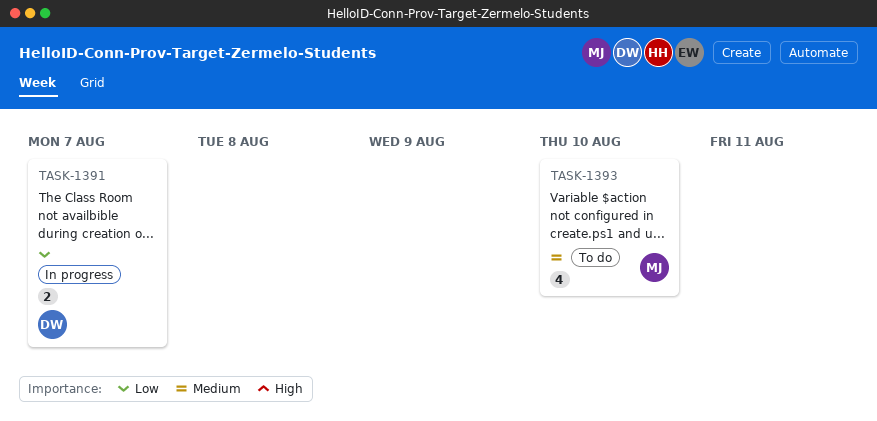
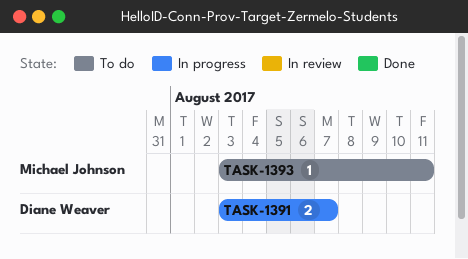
TASK-1393, estimate: 4 -> 1
TASK-1393, due: Aug 10 -> Aug 11

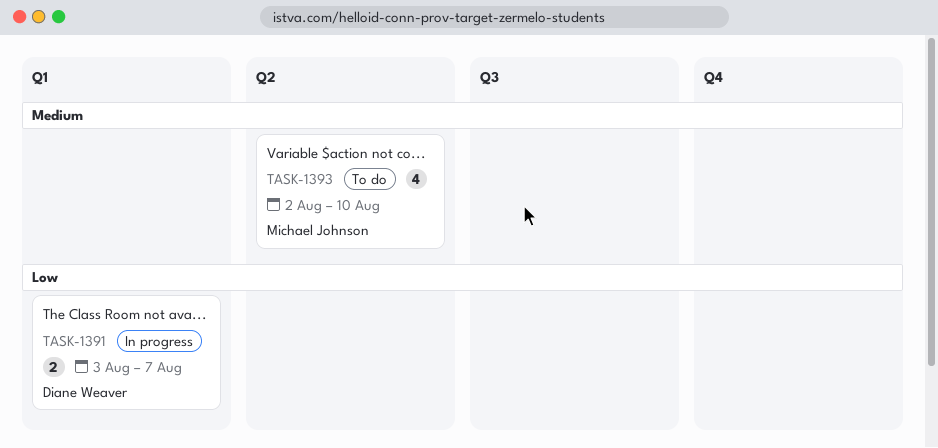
TASK-1393, estimate: 1 -> 4
TASK-1393, start: Aug 3 -> Aug 2
TASK-1393, due: Aug 11 -> Aug 10

